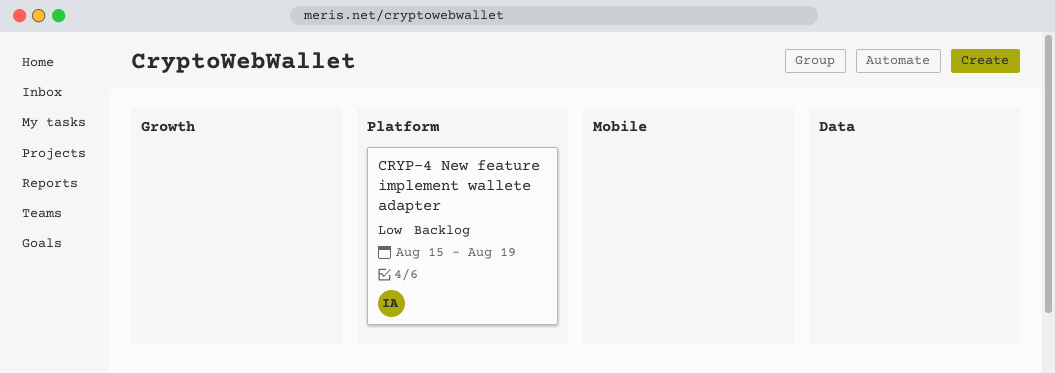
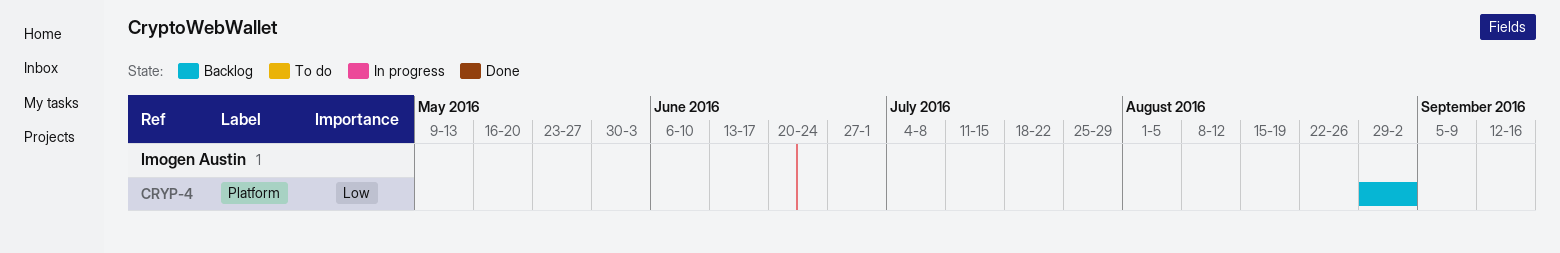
CRYP-4, start: Aug 15 -> Aug 29
CRYP-4, due: Aug 19 -> Sep 2

